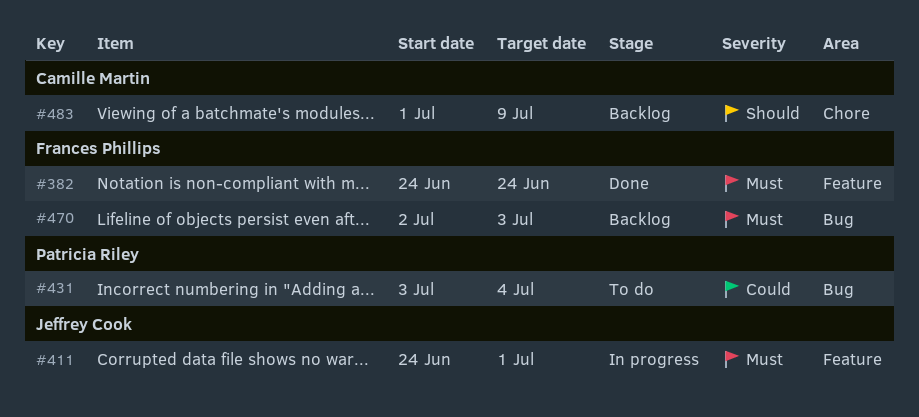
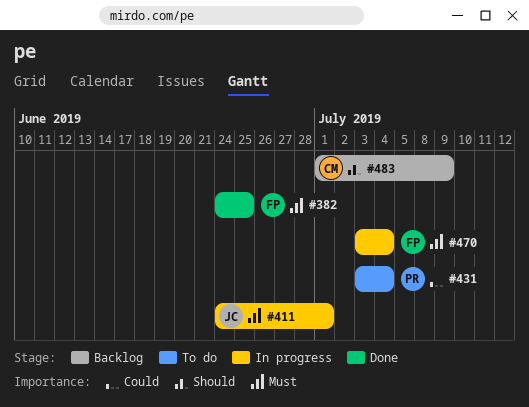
#382, due: Jun 24 -> Jun 25
#470, status: Backlog -> In progress
#470, start: Jul 2 -> Jul 3
#470, due: Jul 3 -> Jul 4

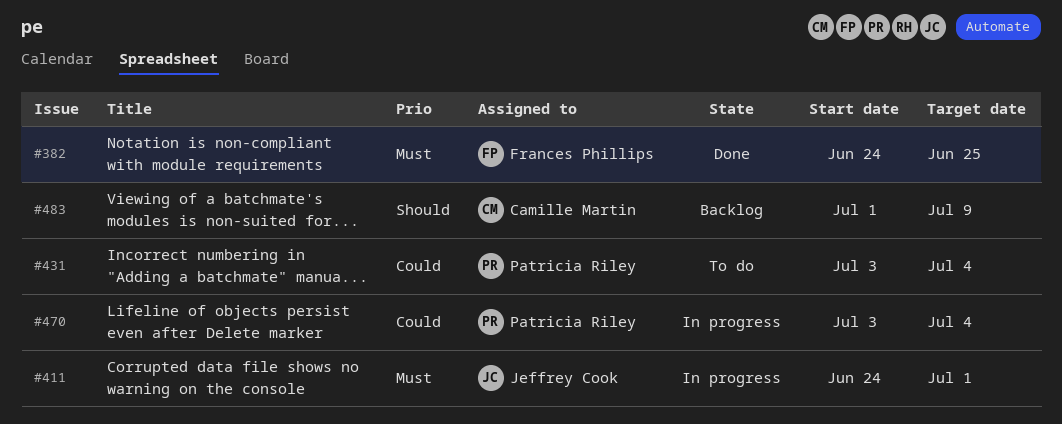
#470, owner: Frances Phillips -> Patricia Riley
#470, priority: Must -> Could

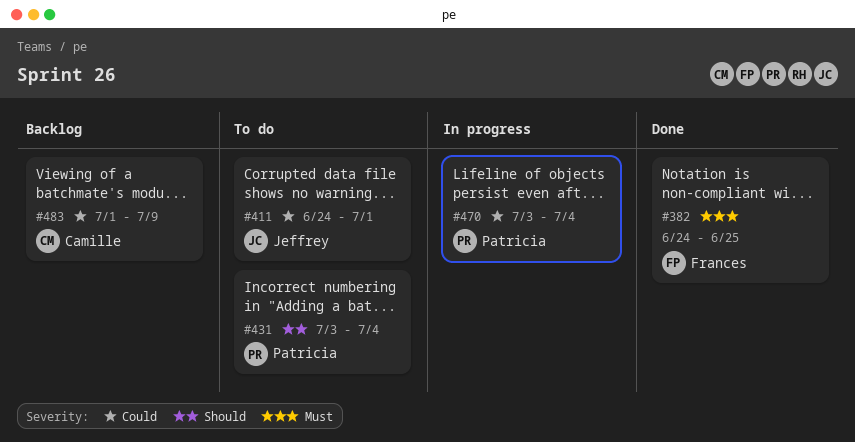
#411, status: In progress -> To do
#411, priority: Must -> Could
#431, priority: Could -> Should
#483, priority: Should -> Could

